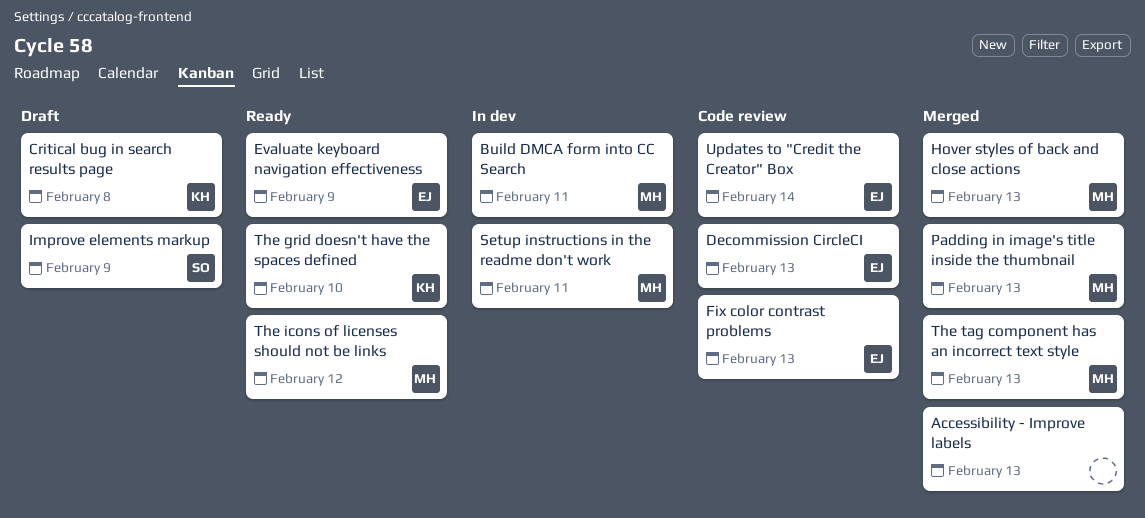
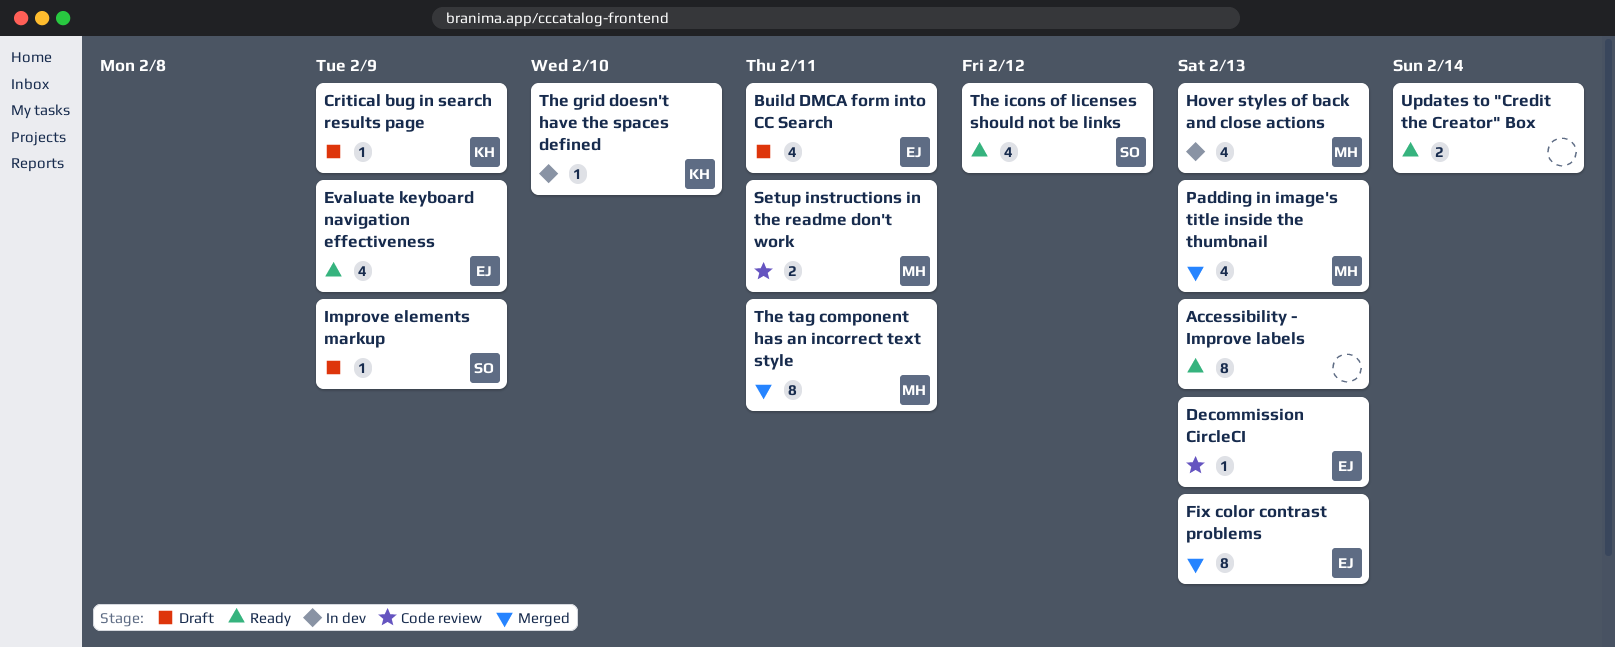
Accessibility - Improve labels, status: Merged -> Ready
Build DMCA form into CC Search, status: In dev -> Draft
Build DMCA form into CC Search, owner: MH -> EJ
Critical bug in search results page, due: Feb 8 -> Feb 9
Fix color contrast problems, status: Code review -> Merged
Hover styles of back and close actions, status: Merged -> In dev
Setup instructions in the readme don't work, status: In dev -> Code review
The grid doesn't have the spaces defined, status: Ready -> In dev
The icons of licenses should not be links, owner: MH -> SO
The tag component has an incorrect text style, due: Feb 13 -> Feb 11
Updates to "Credit the Creator" Box, status: Code review -> Ready
Updates to "Credit the Creator" Box, owner: EJ -> none

